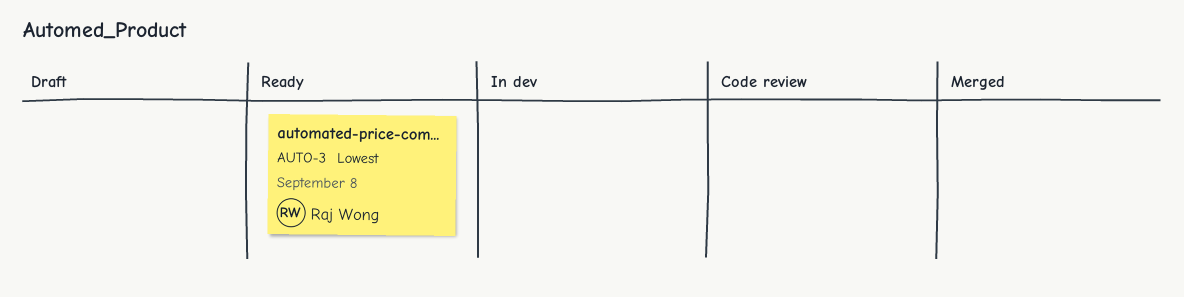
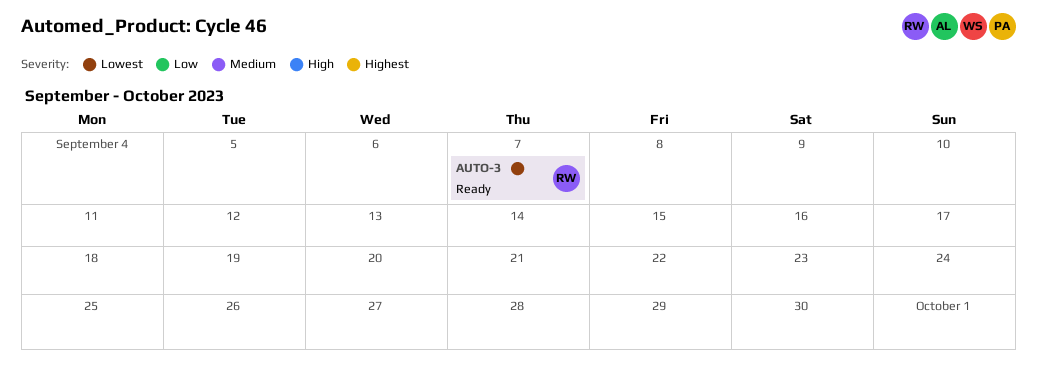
AUTO-3, due: Sep 8 -> Sep 7

